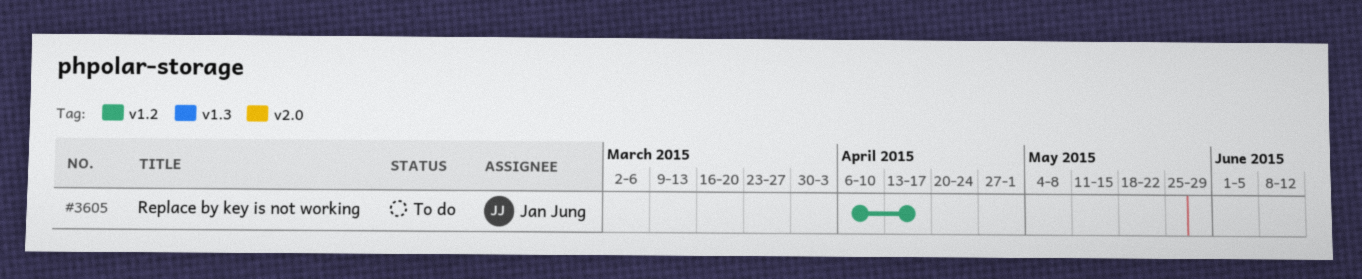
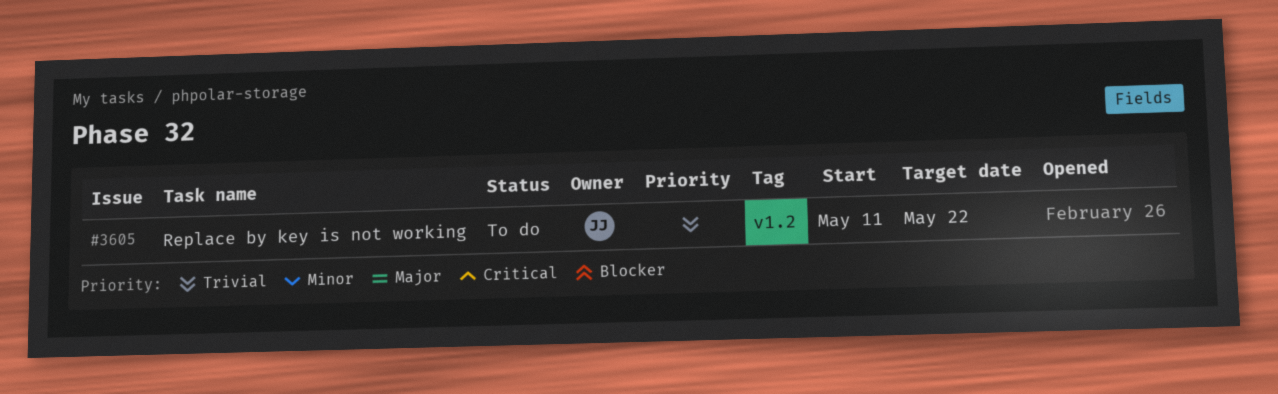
#3605, start: Apr 6 -> May 11
#3605, due: Apr 17 -> May 22

